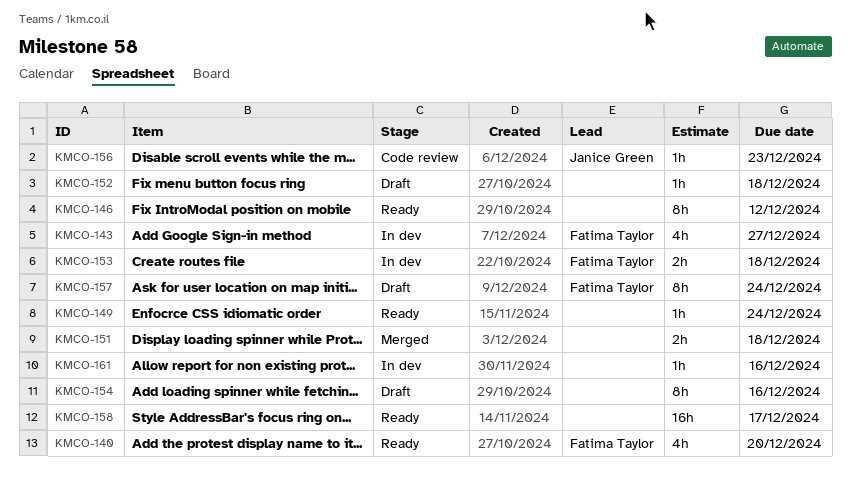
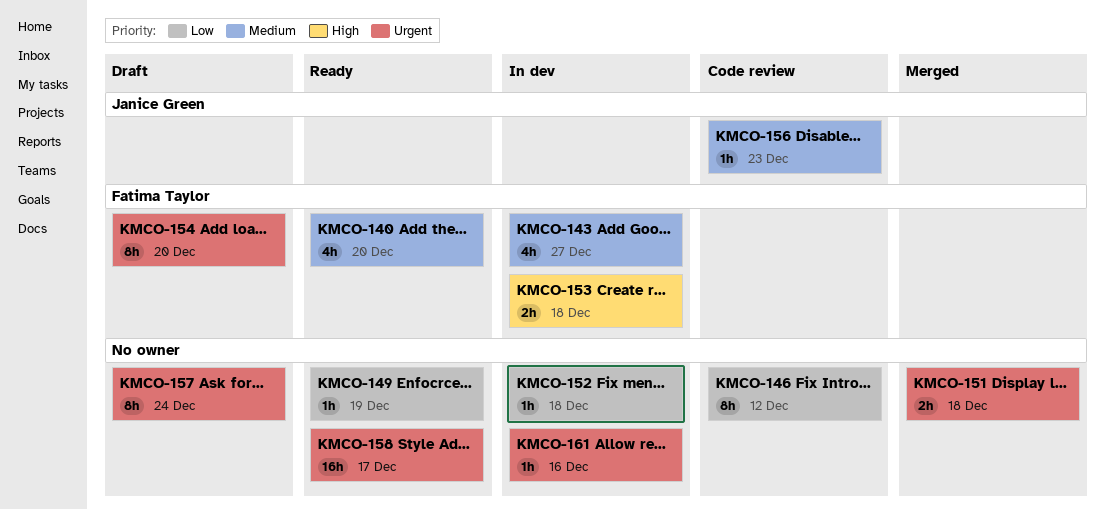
KMCO-146, status: Ready -> Code review
KMCO-149, due: Dec 24 -> Dec 19
KMCO-152, status: Draft -> In dev
KMCO-154, owner: none -> Fatima Taylor
KMCO-154, due: Dec 16 -> Dec 20
KMCO-157, owner: Fatima Taylor -> none

